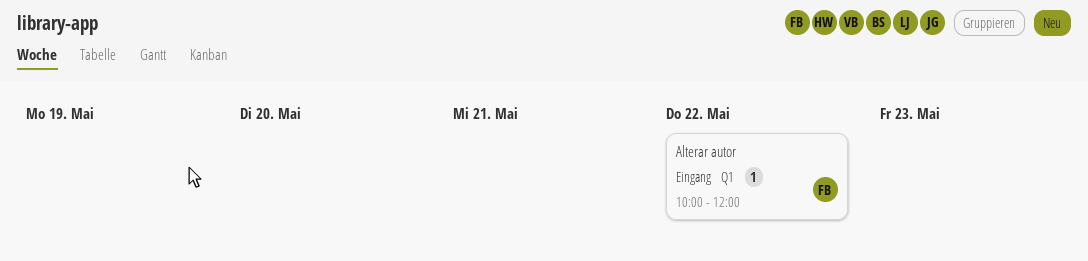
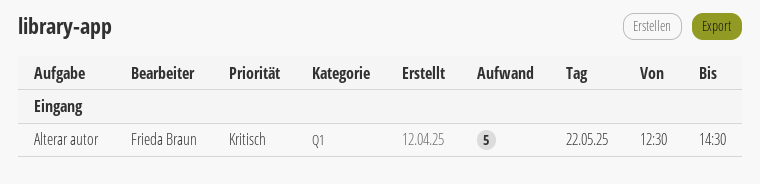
Alterar autor, estimate: 1 -> 5
Alterar autor, begins: 10:00 -> 12:30
Alterar autor, ends: 12:00 -> 14:30

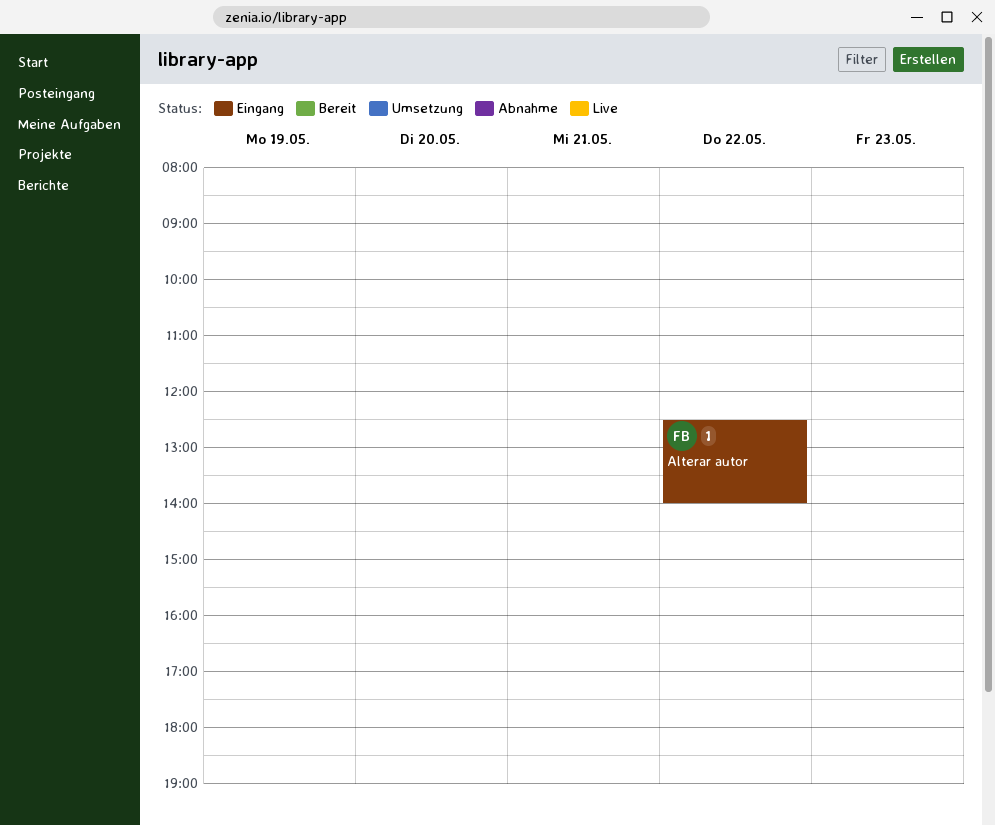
Alterar autor, estimate: 5 -> 1
Alterar autor, ends: 14:30 -> 14:00

